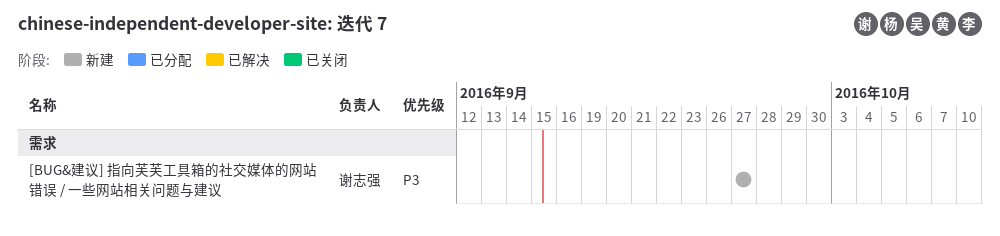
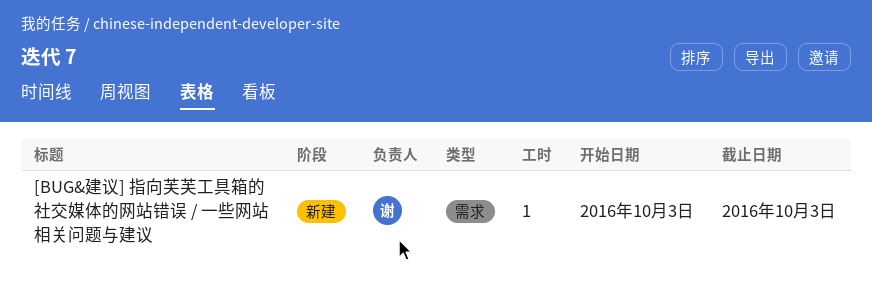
[BUG&建议] 指向芙芙工具箱的社交媒体的网站错误 / 一些网站相关问题与建议, start: Sep 27 -> Oct 3
[BUG&建议] 指向芙芙工具箱的社交媒体的网站错误 / 一些网站相关问题与建议, due: Sep 27 -> Oct 3

